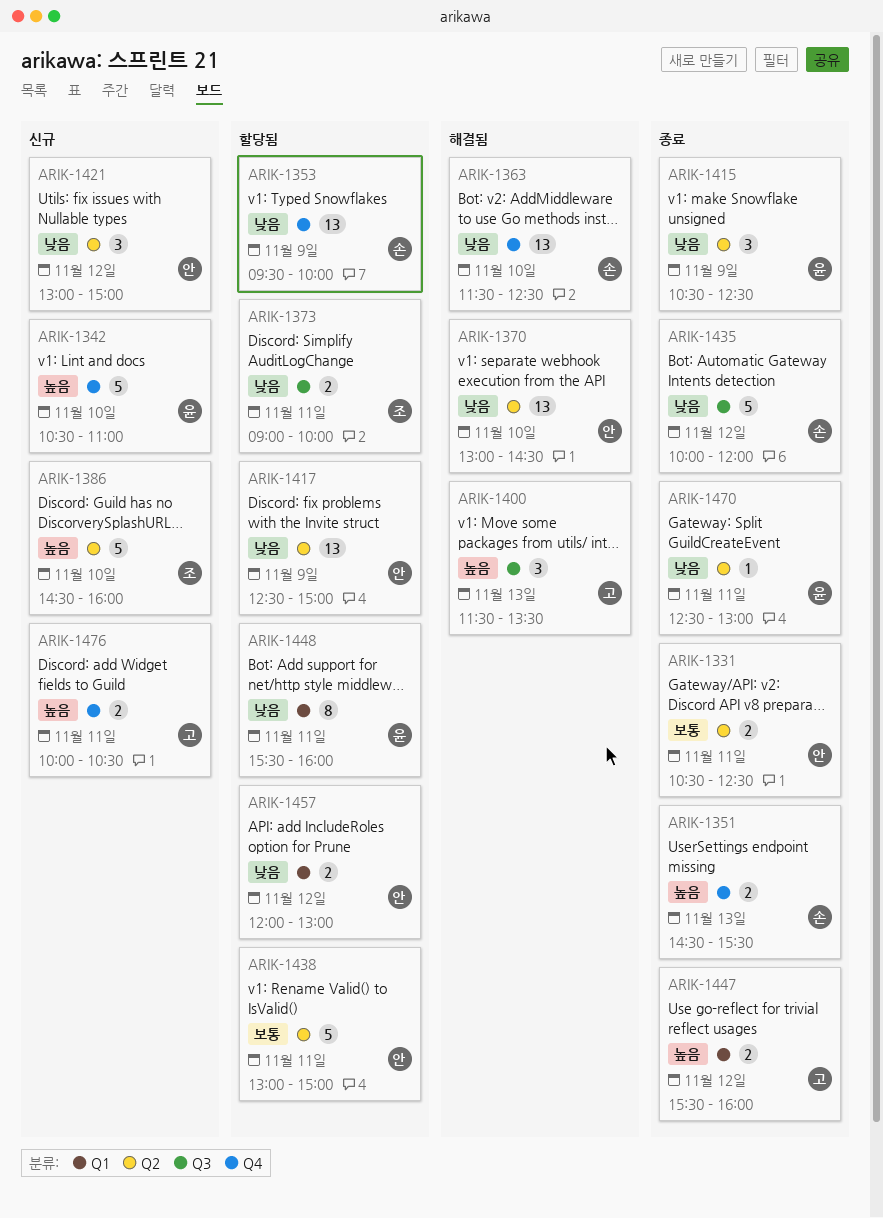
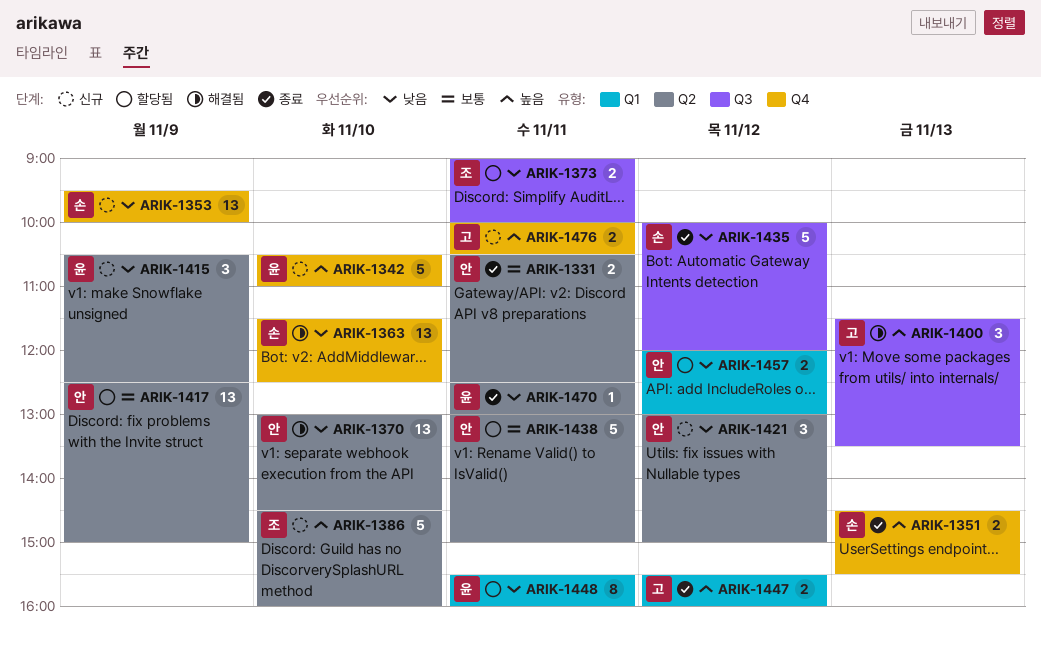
ARIK-1353, status: 할당됨 -> 신규
ARIK-1415, status: 종료 -> 신규
ARIK-1417, priority: 낮음 -> 보통

